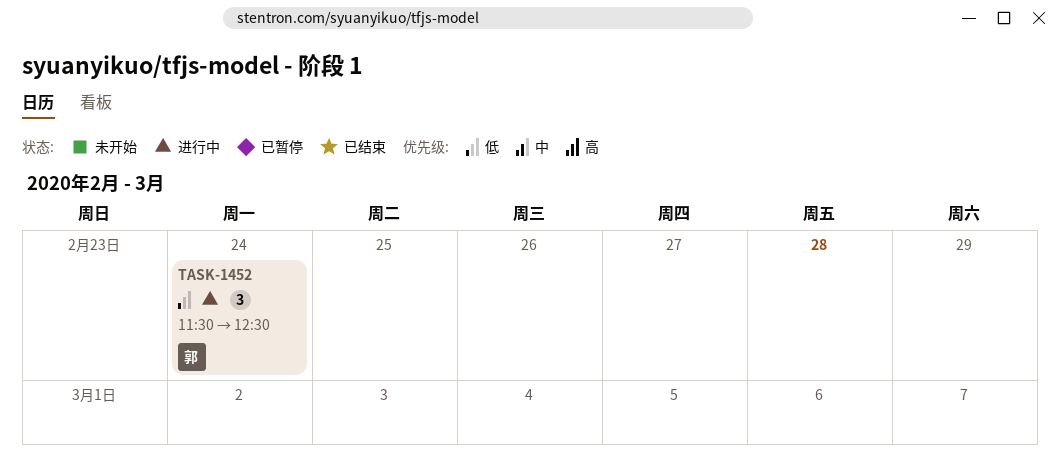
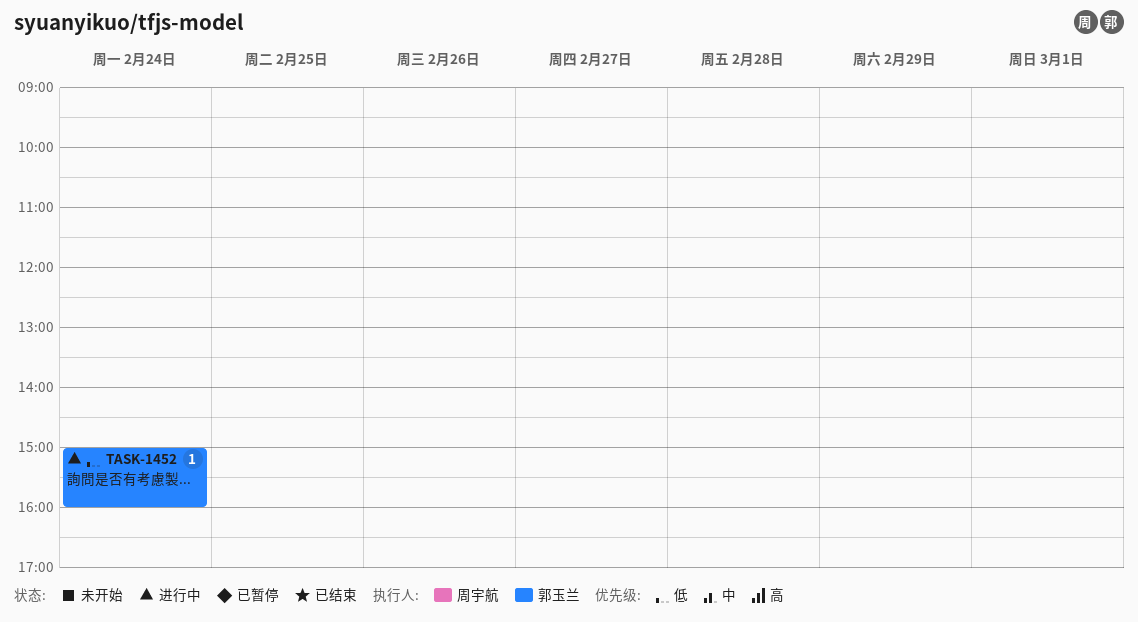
TASK-1452, estimate: 3 -> 1
TASK-1452, begins: 11:30 -> 15:00
TASK-1452, ends: 12:30 -> 16:00

